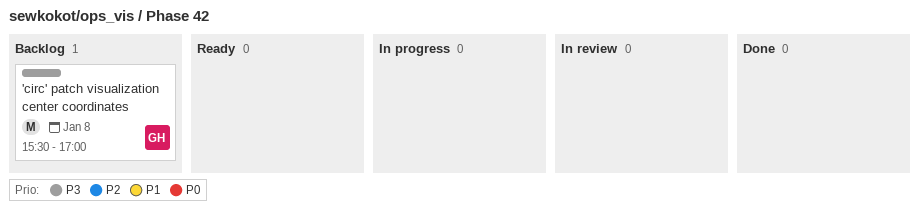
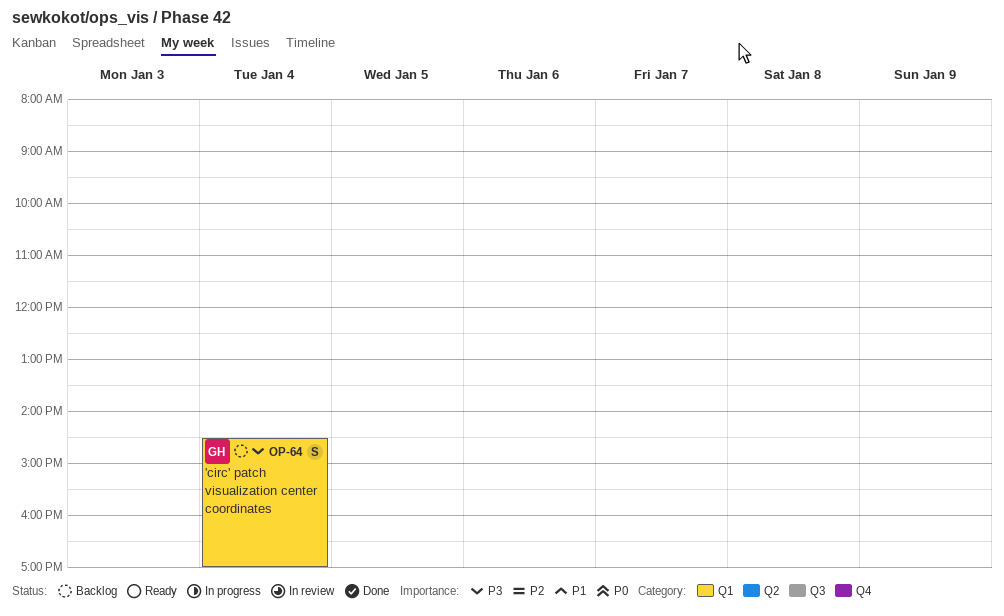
'circ' patch visualization center coordinates, estimate: M -> S
'circ' patch visualization center coordinates, day: Jan 8 -> Jan 4
'circ' patch visualization center coordinates, begins: 15:30 -> 14:30

